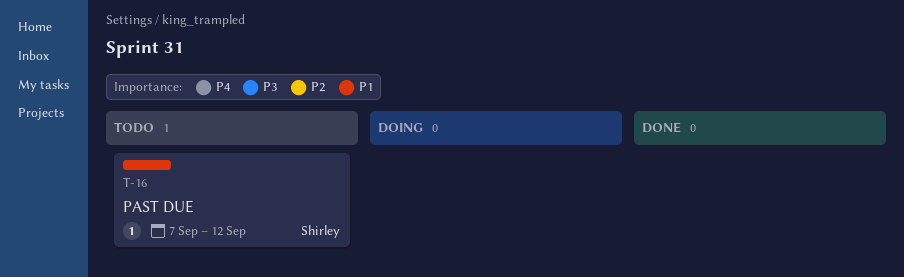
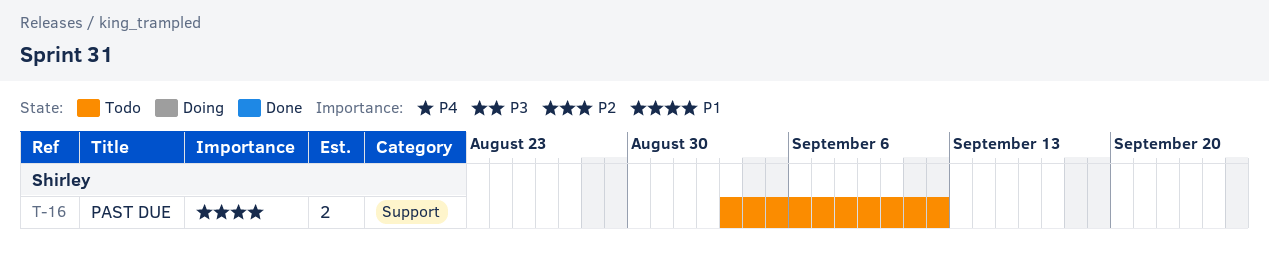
T-16, estimate: 1 -> 2
T-16, start: Sep 7 -> Sep 3

